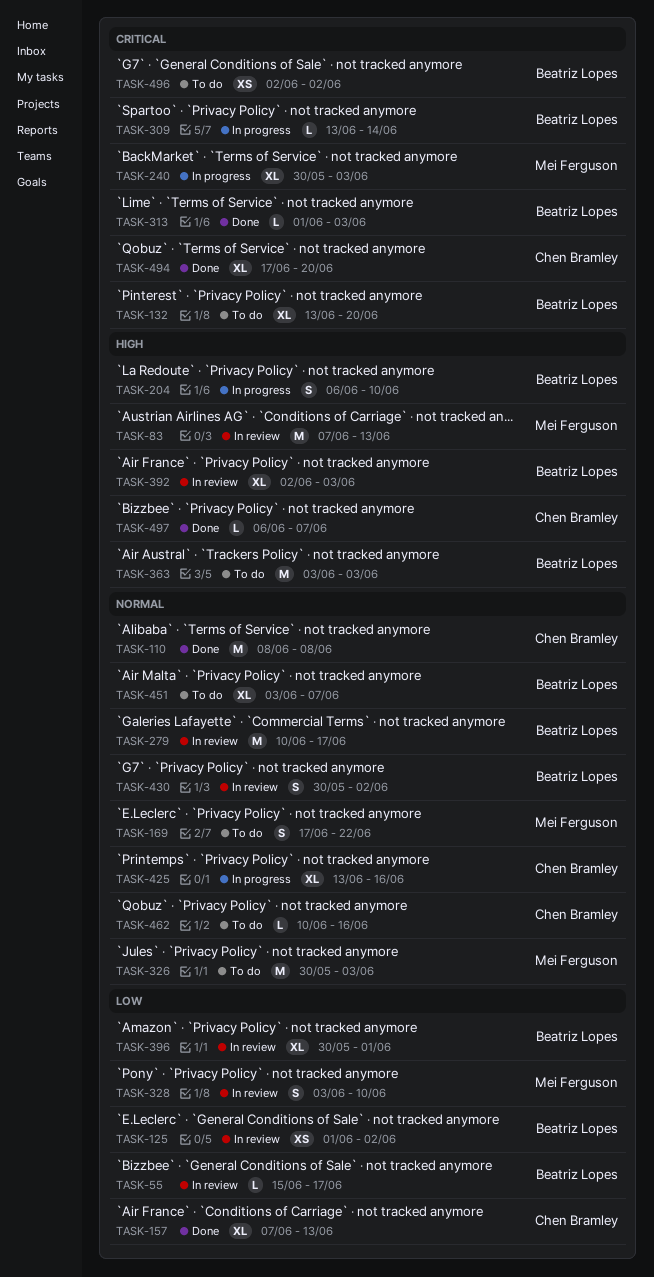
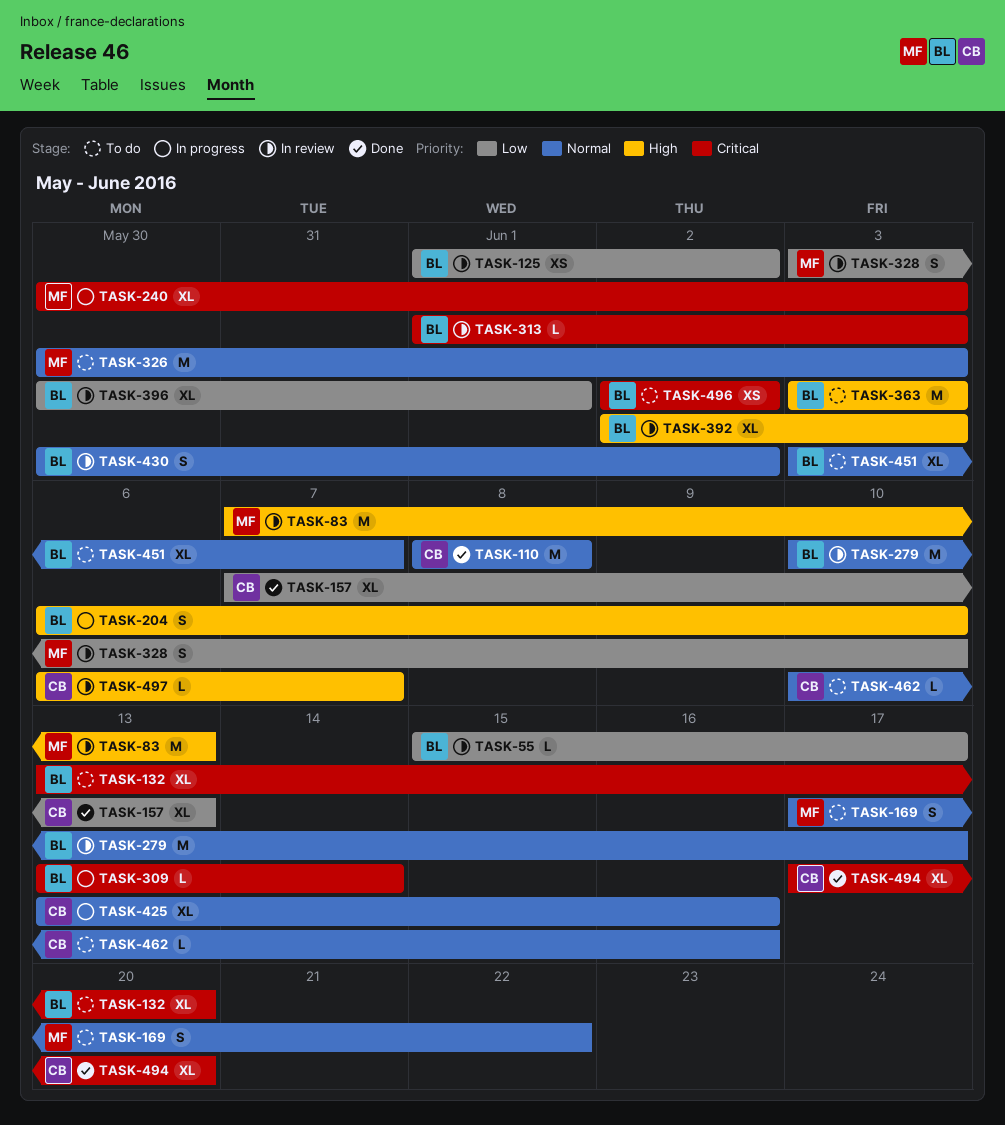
TASK-313, status: Done -> In review
TASK-497, status: Done -> In review

